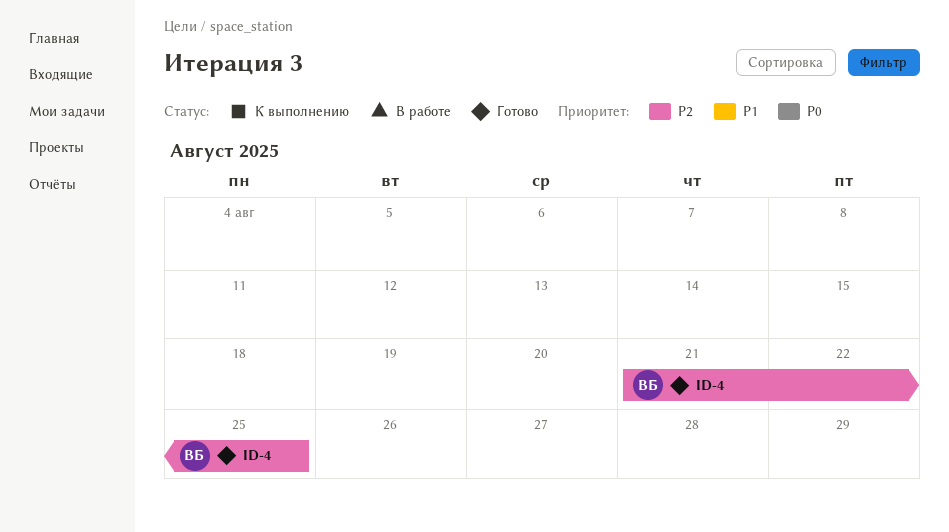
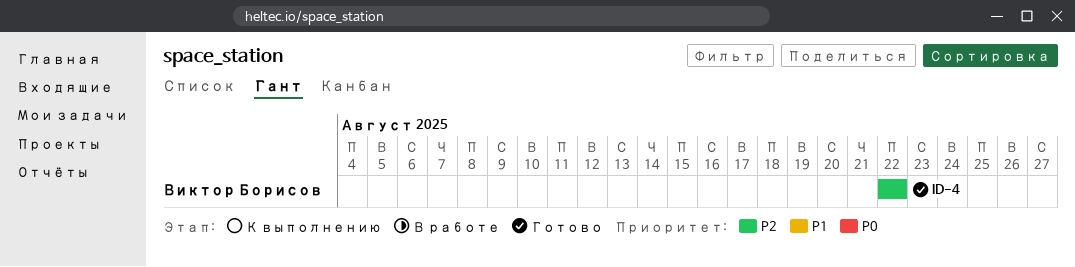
ID-4, start: Aug 21 -> Aug 22
ID-4, due: Aug 25 -> Aug 22

